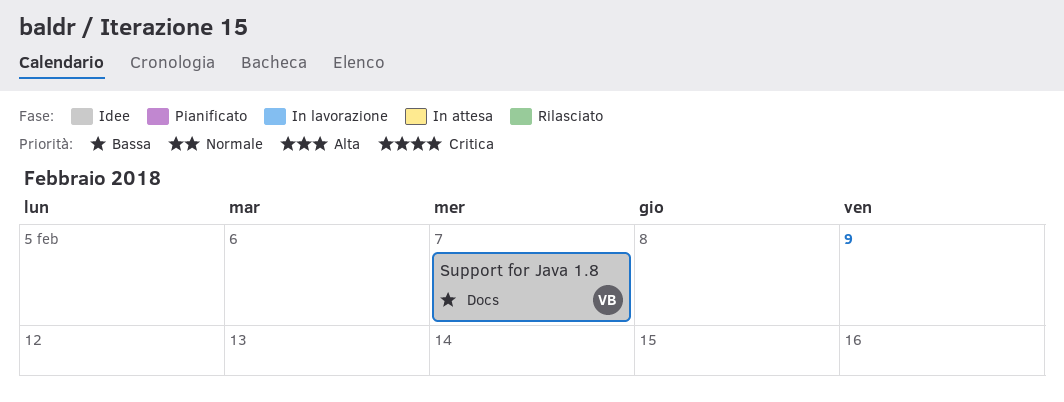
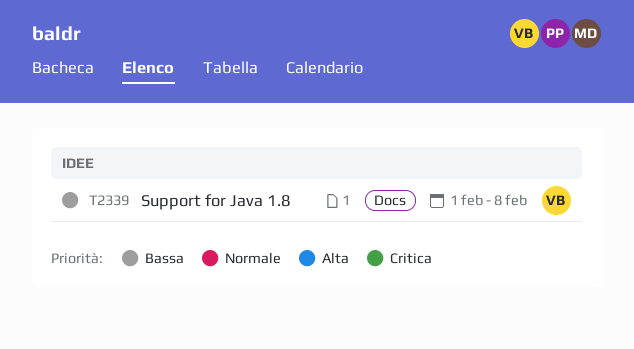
Support for Java 1.8, due: Feb 7 -> Feb 8

